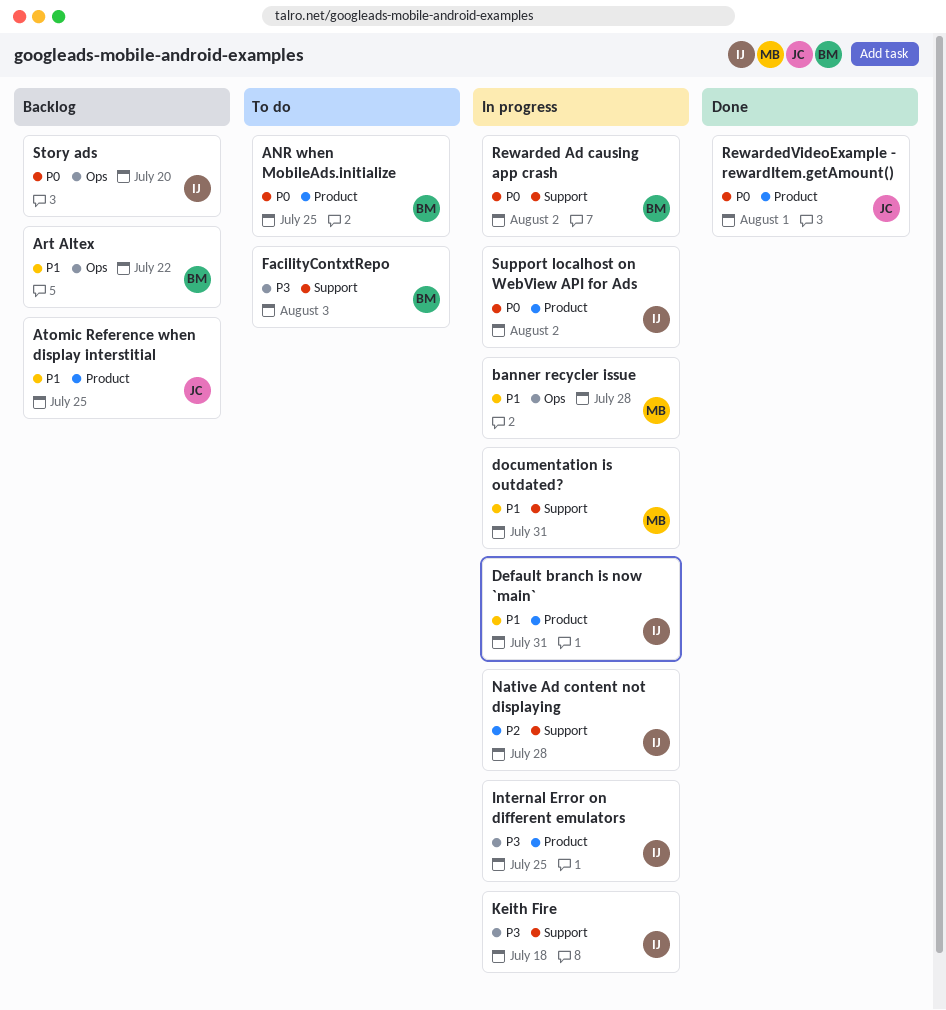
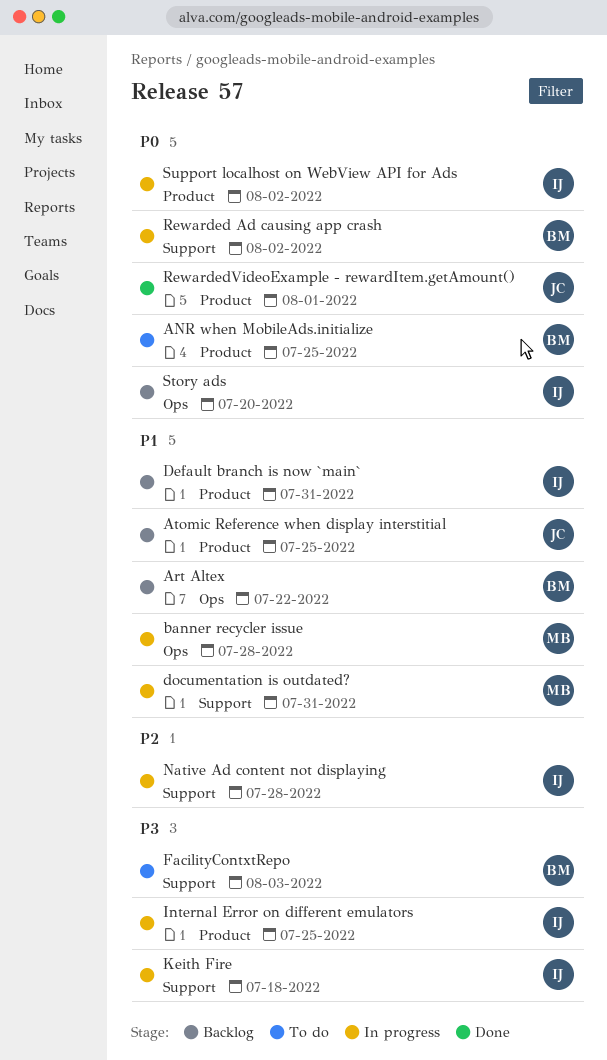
Default branch is now `main`, status: In progress -> Backlog

